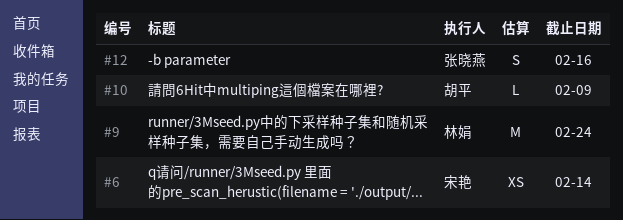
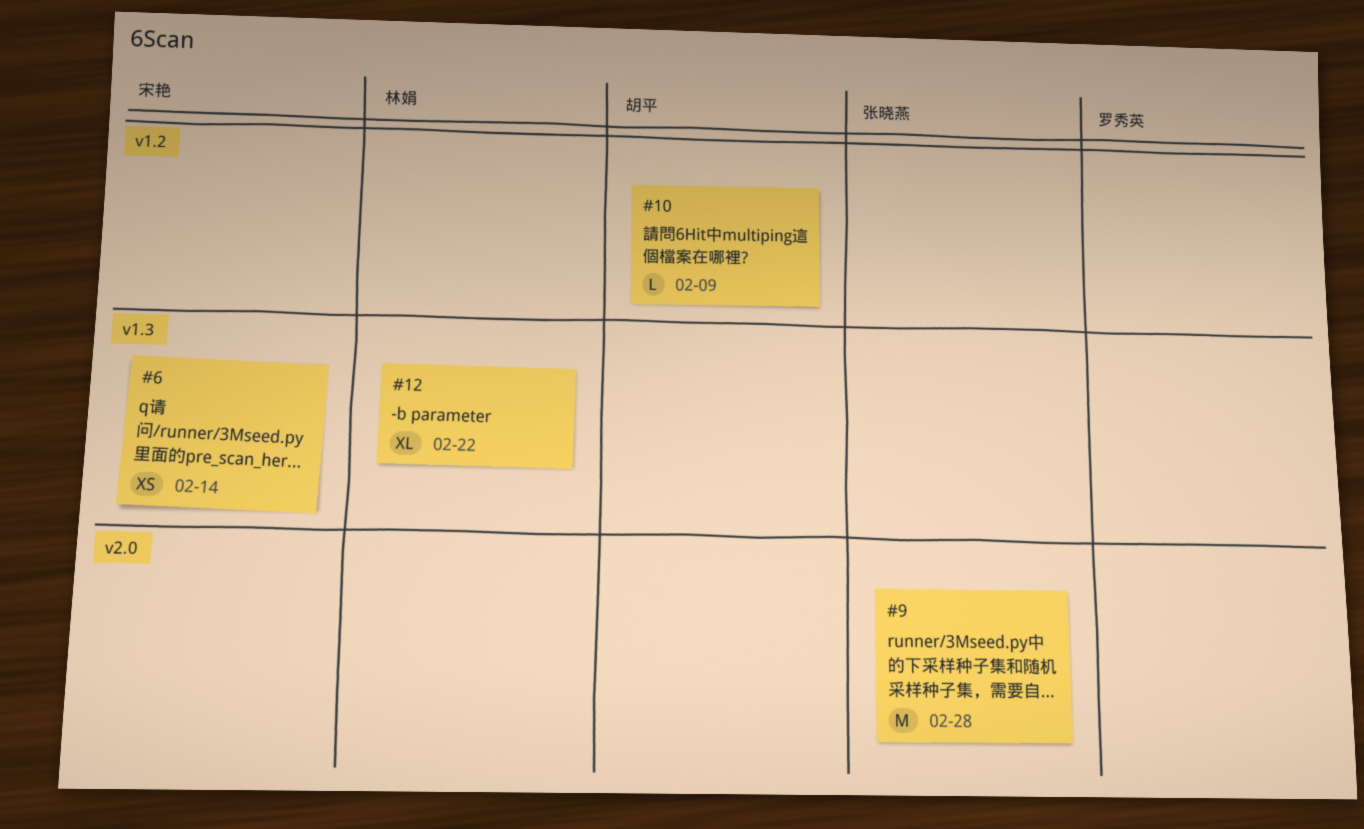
#9, owner: 林娟 -> 张晓燕
#9, due: Feb 24 -> Feb 28
#12, owner: 张晓燕 -> 林娟
#12, estimate: S -> XL
#12, due: Feb 16 -> Feb 22

